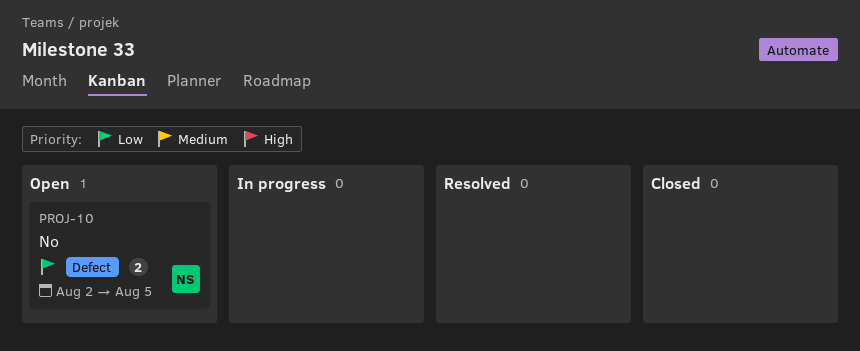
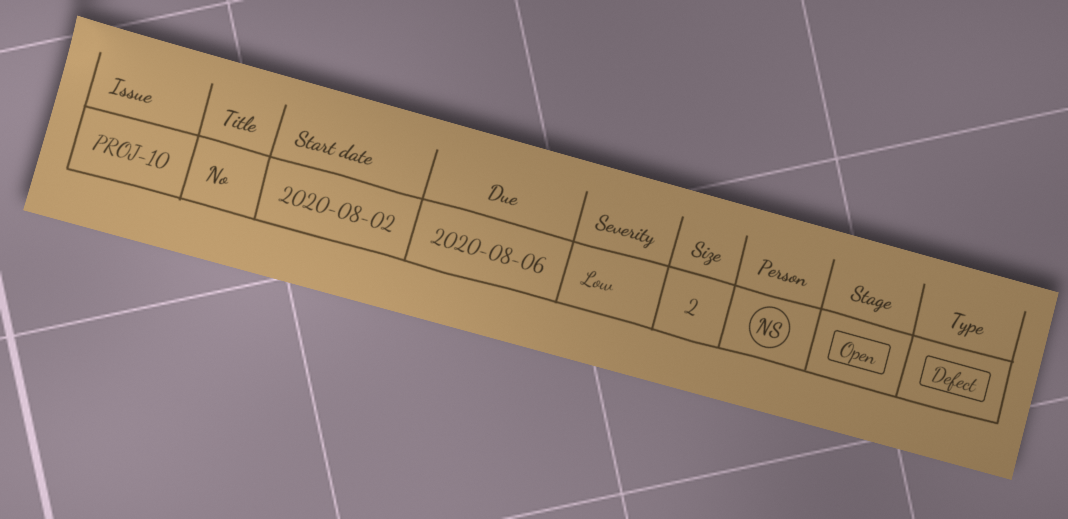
PROJ-10, due: Aug 5 -> Aug 6

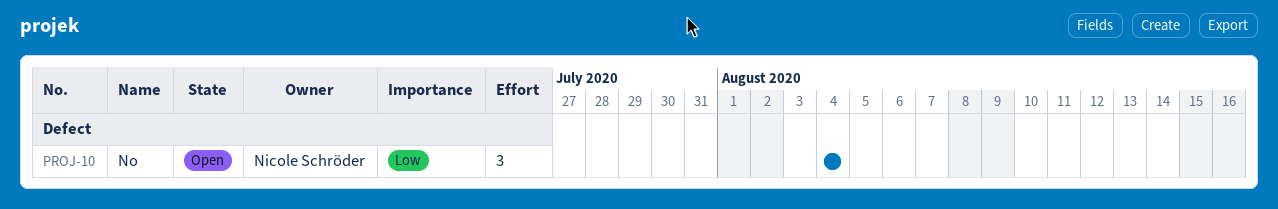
PROJ-10, estimate: 2 -> 3
PROJ-10, start: Aug 2 -> Aug 4
PROJ-10, due: Aug 6 -> Aug 4

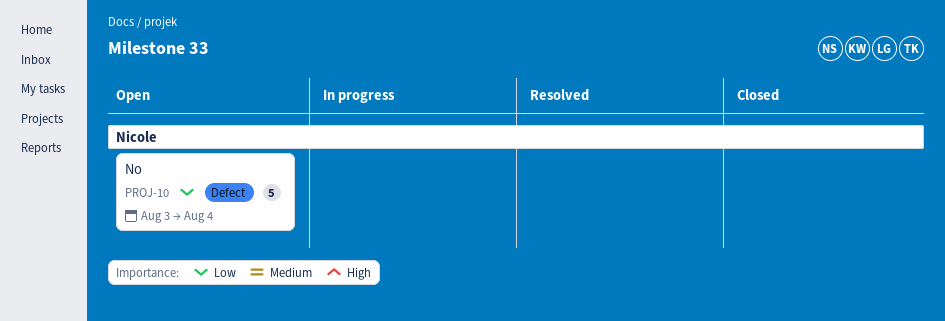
PROJ-10, estimate: 3 -> 5
PROJ-10, start: Aug 4 -> Aug 3

